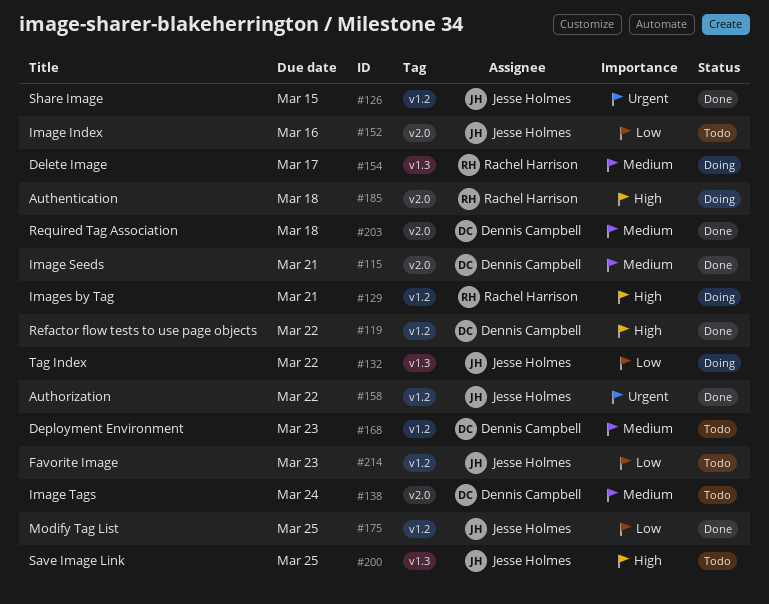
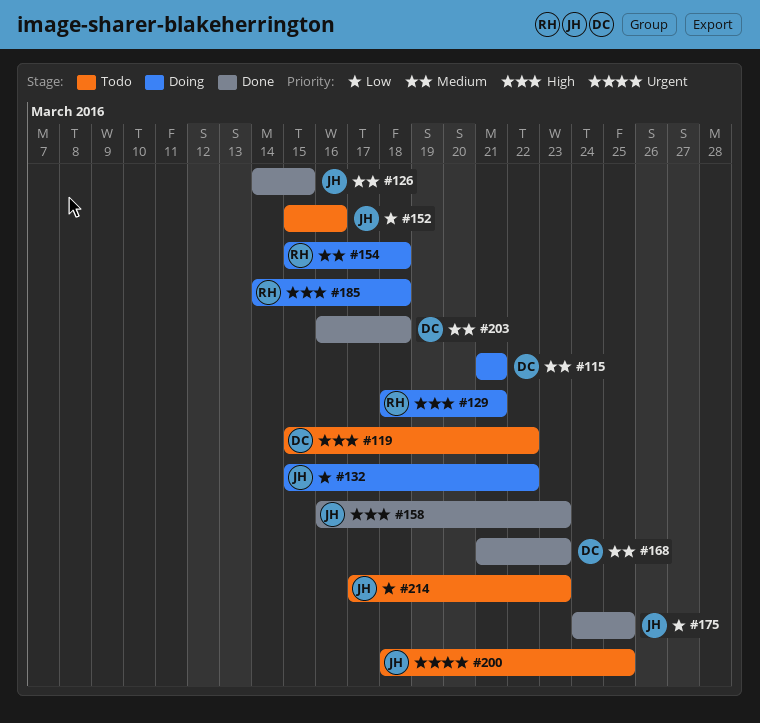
#115, status: Done -> Doing
#119, status: Done -> Todo
#126, priority: Urgent -> Medium
#138: present -> none
#154, due: Mar 17 -> Mar 18
#158, priority: Urgent -> High
#158, due: Mar 22 -> Mar 23
#168, status: Todo -> Done
#200, priority: High -> Urgent

